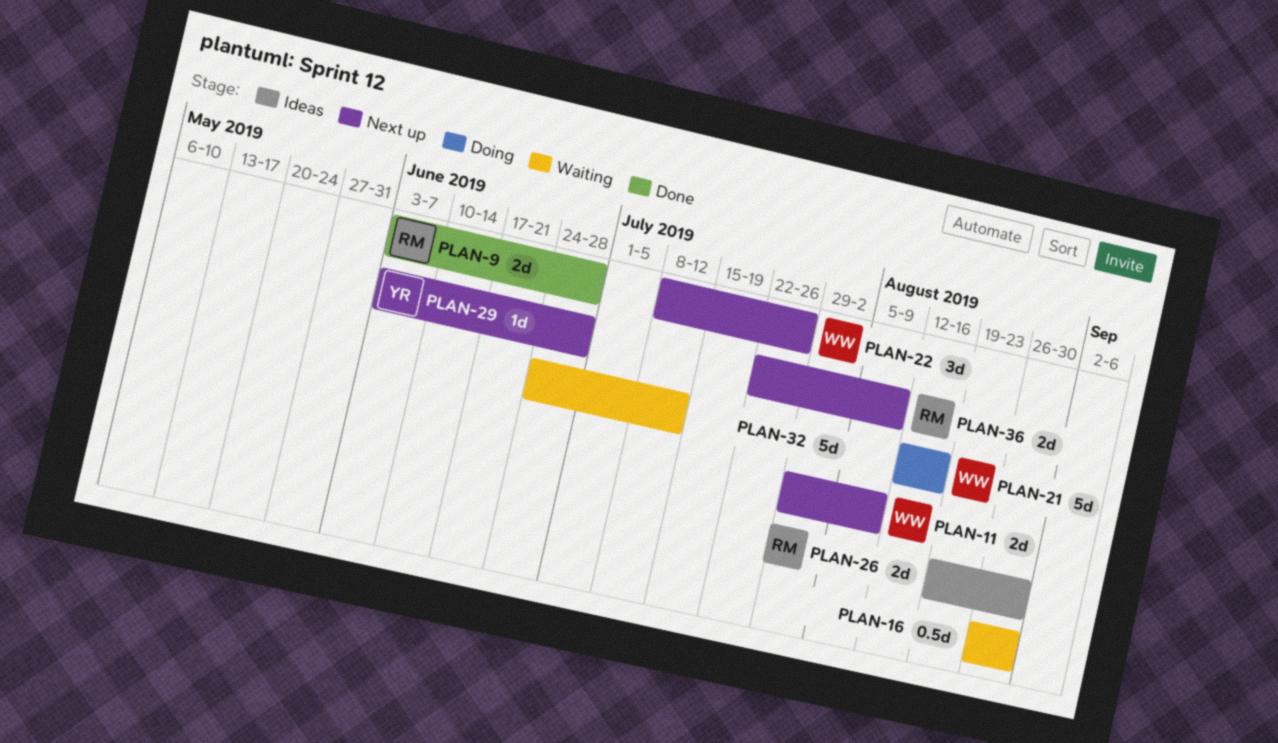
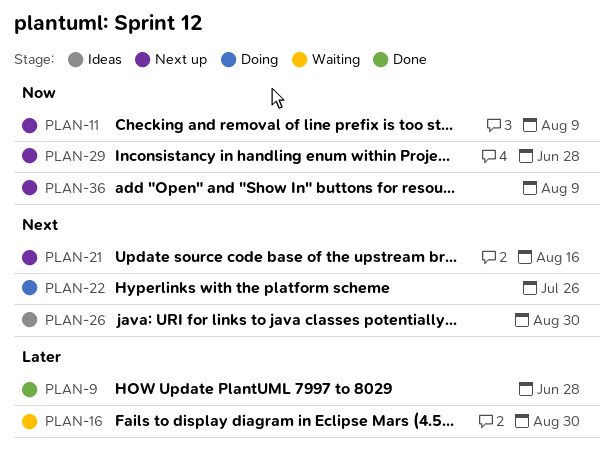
PLAN-21, status: Doing -> Next up
PLAN-22, status: Next up -> Doing
PLAN-32: present -> none

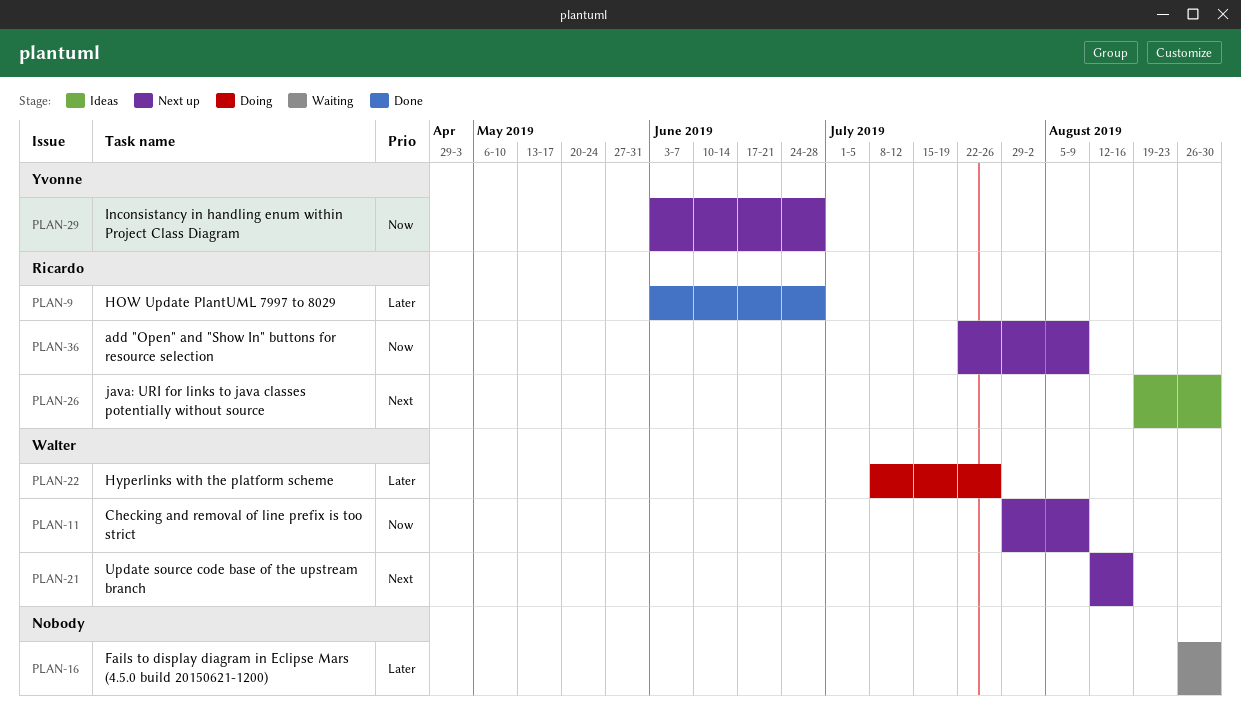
PLAN-22, priority: Next -> Later

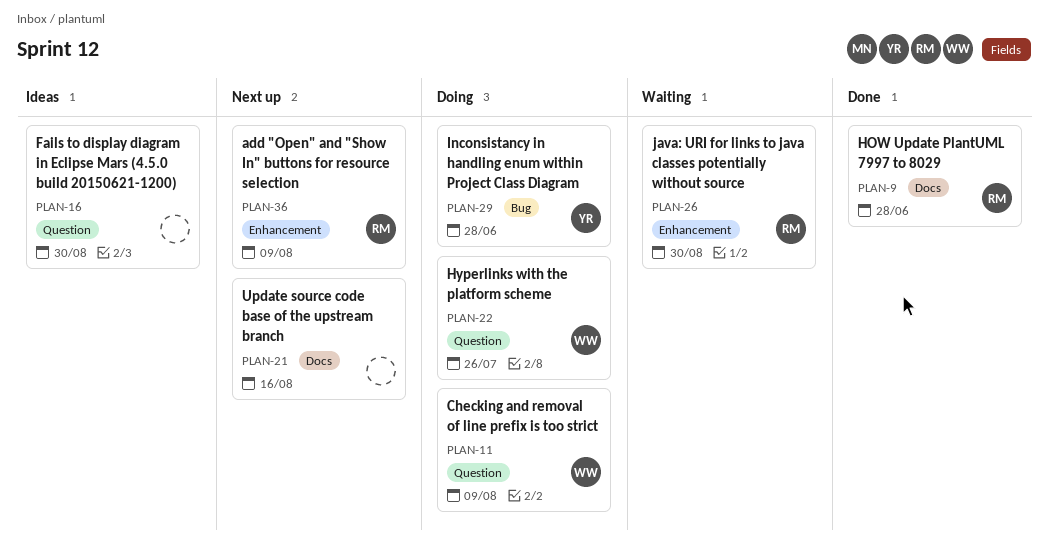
PLAN-11, status: Next up -> Doing
PLAN-16, status: Waiting -> Ideas
PLAN-21, owner: Walter -> none
PLAN-26, status: Ideas -> Waiting
PLAN-29, status: Next up -> Doing

